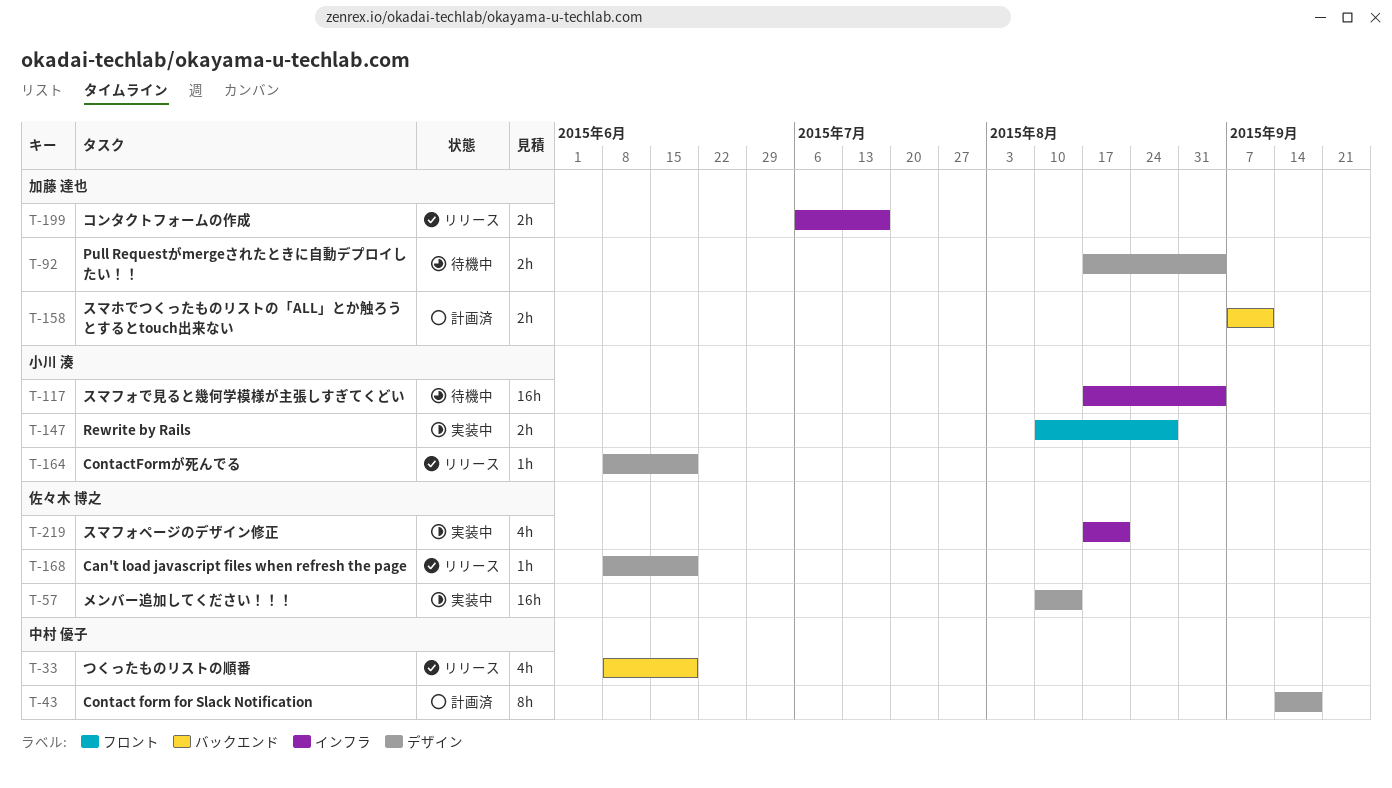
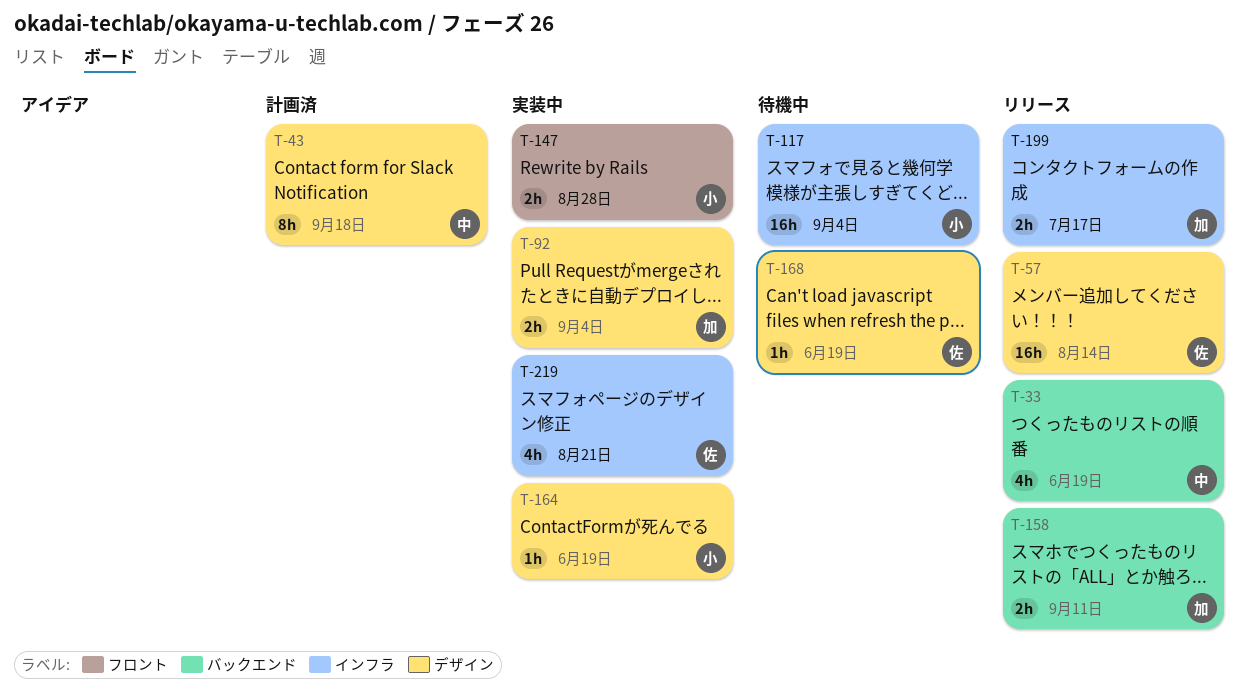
T-57, status: 実装中 -> リリース
T-92, status: 待機中 -> 実装中
T-158, status: 計画済 -> リリース
T-164, status: リリース -> 実装中
T-168, status: リリース -> 待機中

